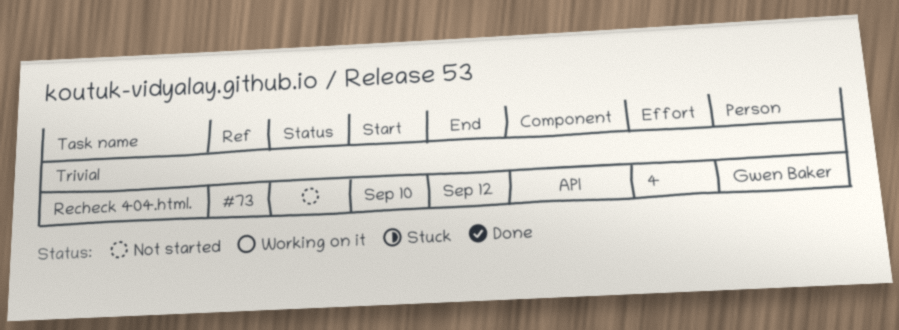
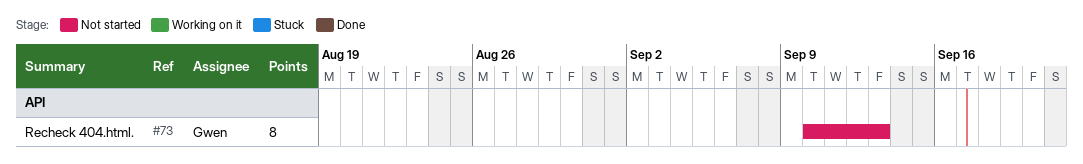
#73, estimate: 4 -> 8
#73, due: Sep 12 -> Sep 13

